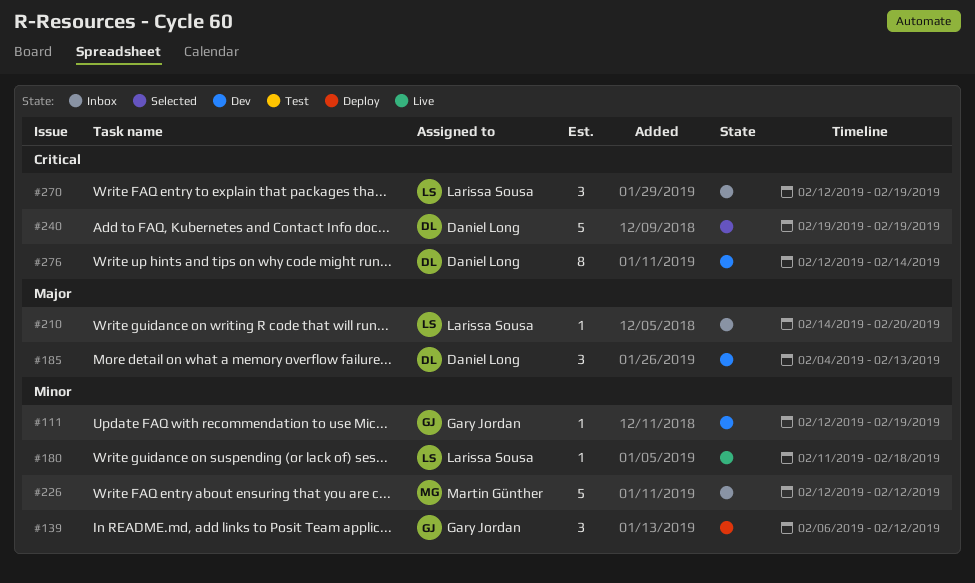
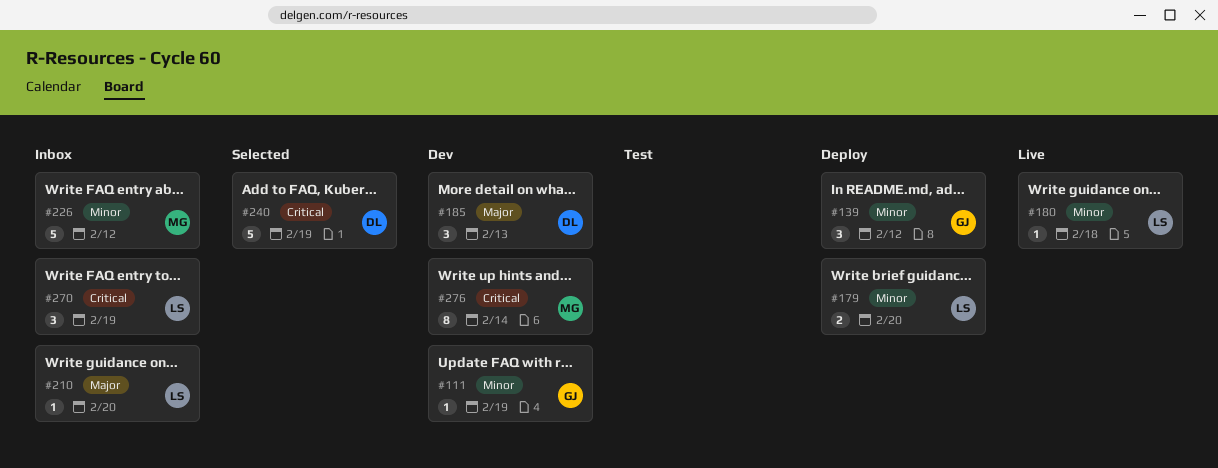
#179: none -> present
#276, owner: Daniel Long -> Martin Günther

